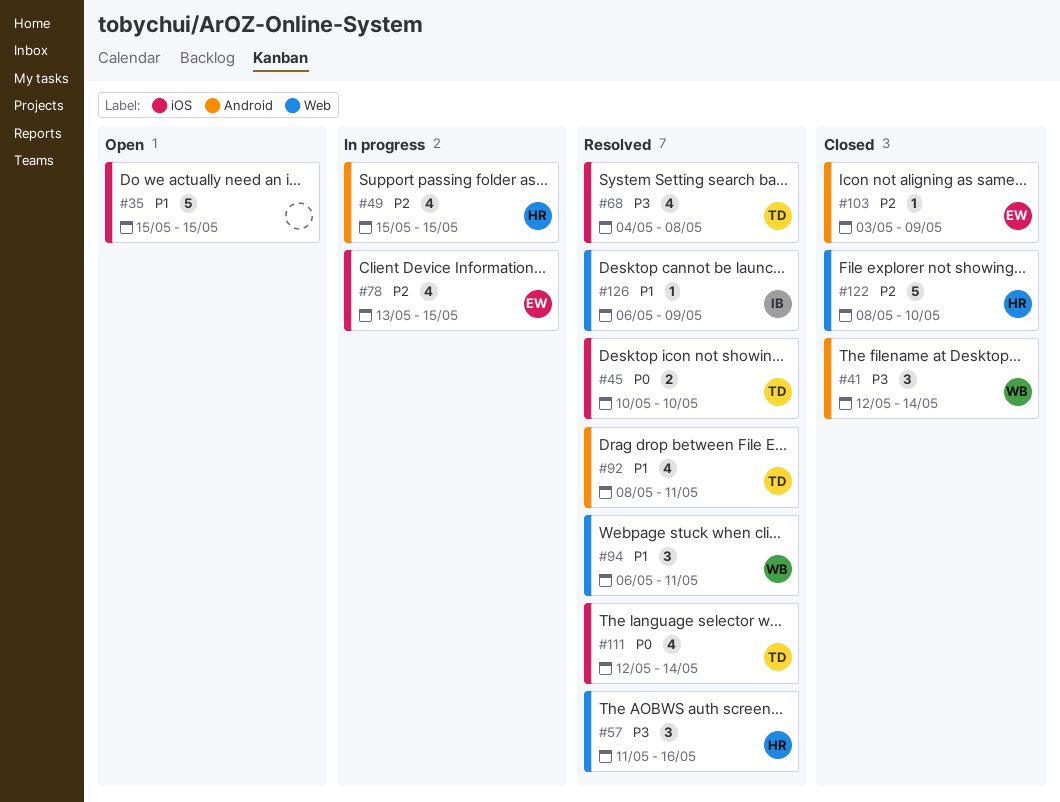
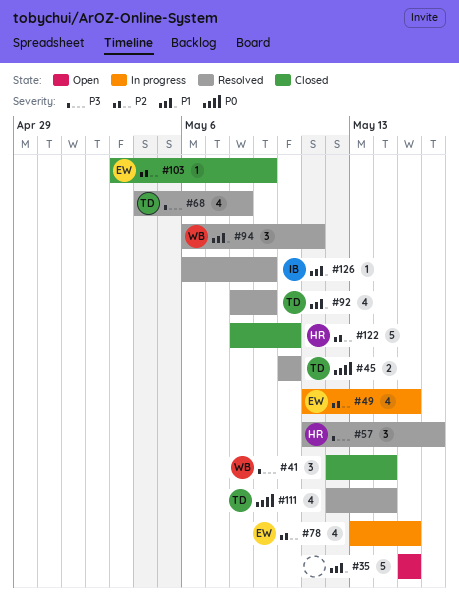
#49, owner: HR -> EW
#49, start: May 15 -> May 11
#92, due: May 11 -> May 9

